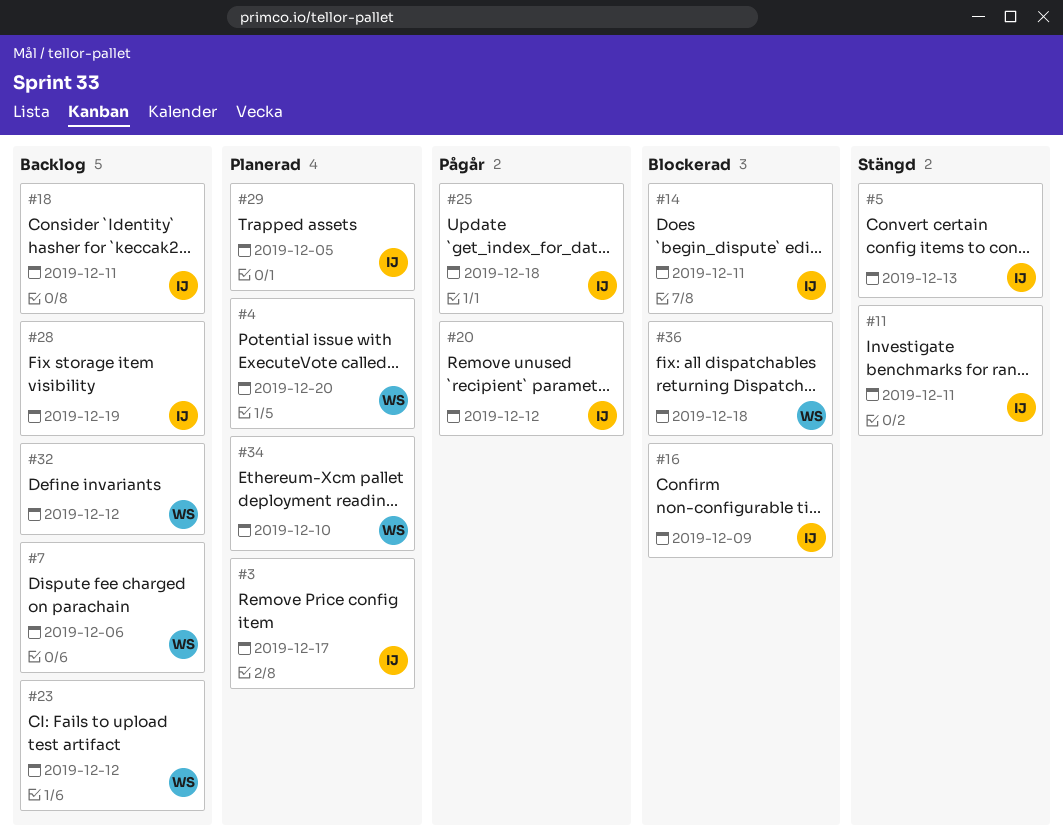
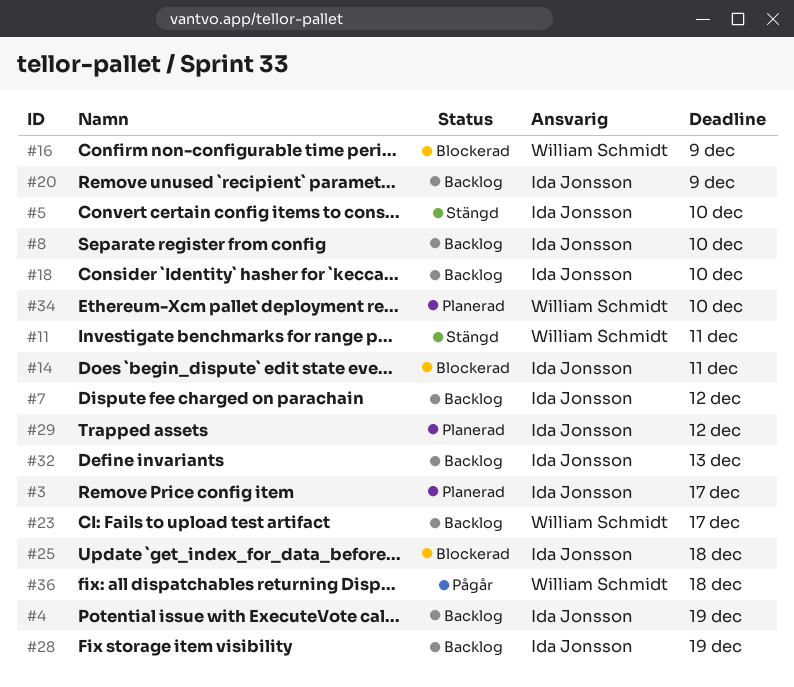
#4, status: Planerad -> Backlog
#4, owner: William Schmidt -> Ida Jonsson
#4, due: Dec 20 -> Dec 19
#5, due: Dec 13 -> Dec 10
#7, owner: William Schmidt -> Ida Jonsson
#7, due: Dec 6 -> Dec 12
#8: none -> present
#11, owner: Ida Jonsson -> William Schmidt
#16, owner: Ida Jonsson -> William Schmidt
#18, due: Dec 11 -> Dec 10
#20, status: Pågår -> Backlog
#20, due: Dec 12 -> Dec 9
#23, due: Dec 12 -> Dec 17
#25, status: Pågår -> Blockerad
#29, due: Dec 5 -> Dec 12
#32, owner: William Schmidt -> Ida Jonsson
#32, due: Dec 12 -> Dec 13
#36, status: Blockerad -> Pågår

